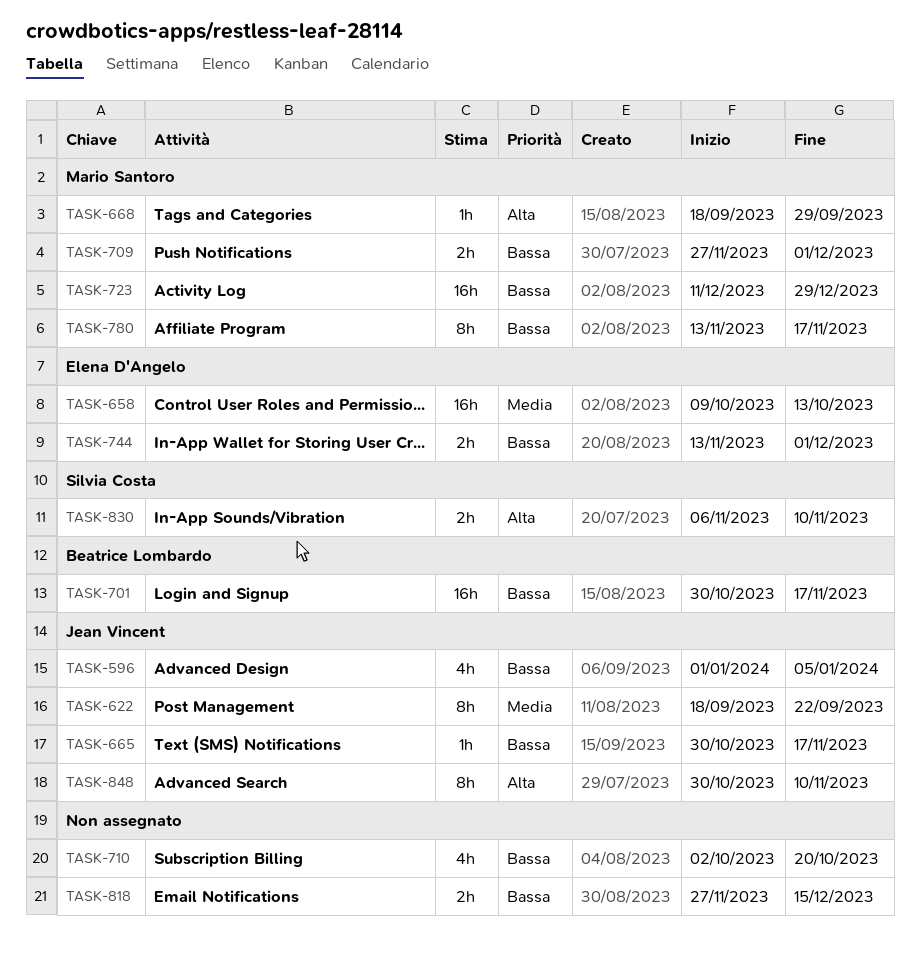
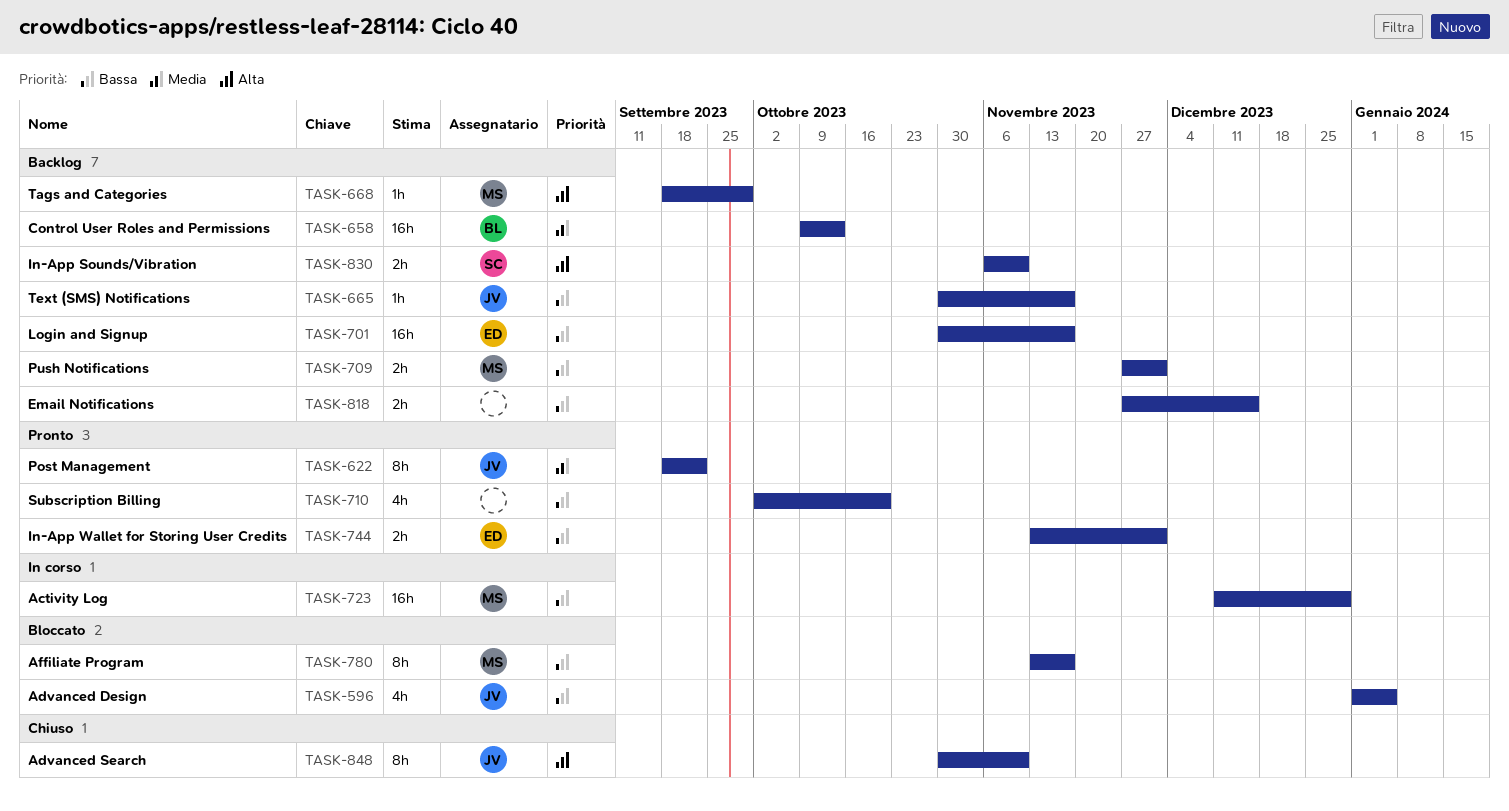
TASK-658, owner: Elena D'Angelo -> Beatrice Lombardo
TASK-701, owner: Beatrice Lombardo -> Elena D'Angelo

